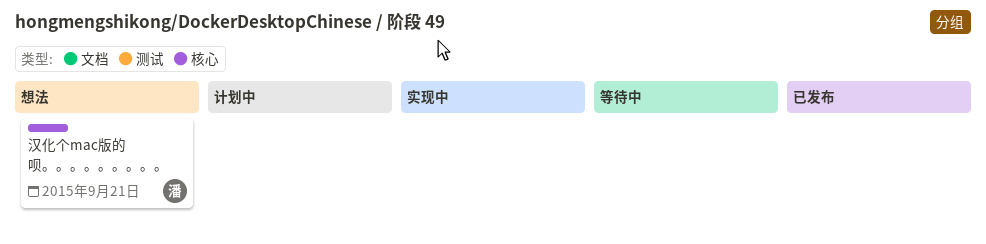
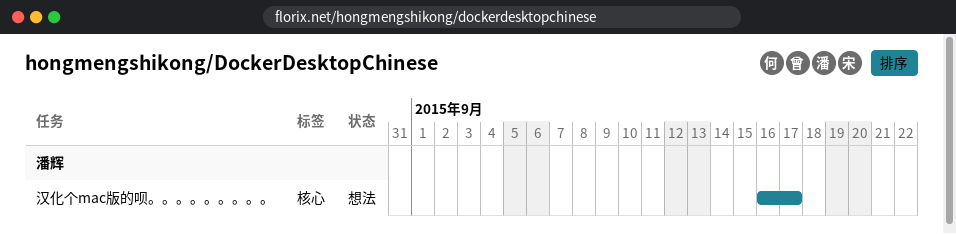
汉化个mac版的呗。。。。。。。。。, due: Sep 21 -> Sep 17

